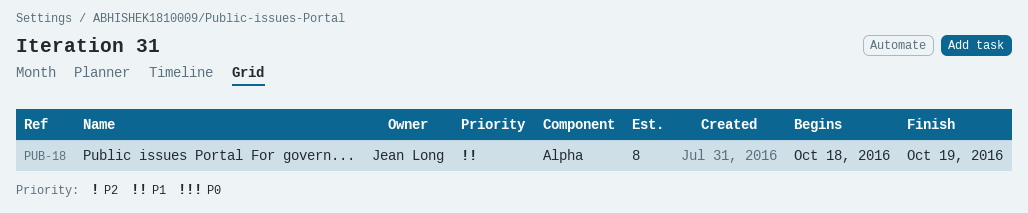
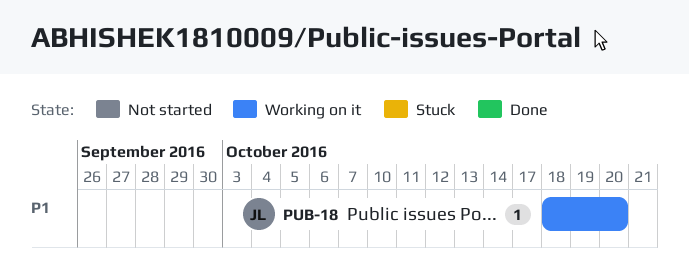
PUB-18, estimate: 8 -> 1
PUB-18, due: Oct 19 -> Oct 20

